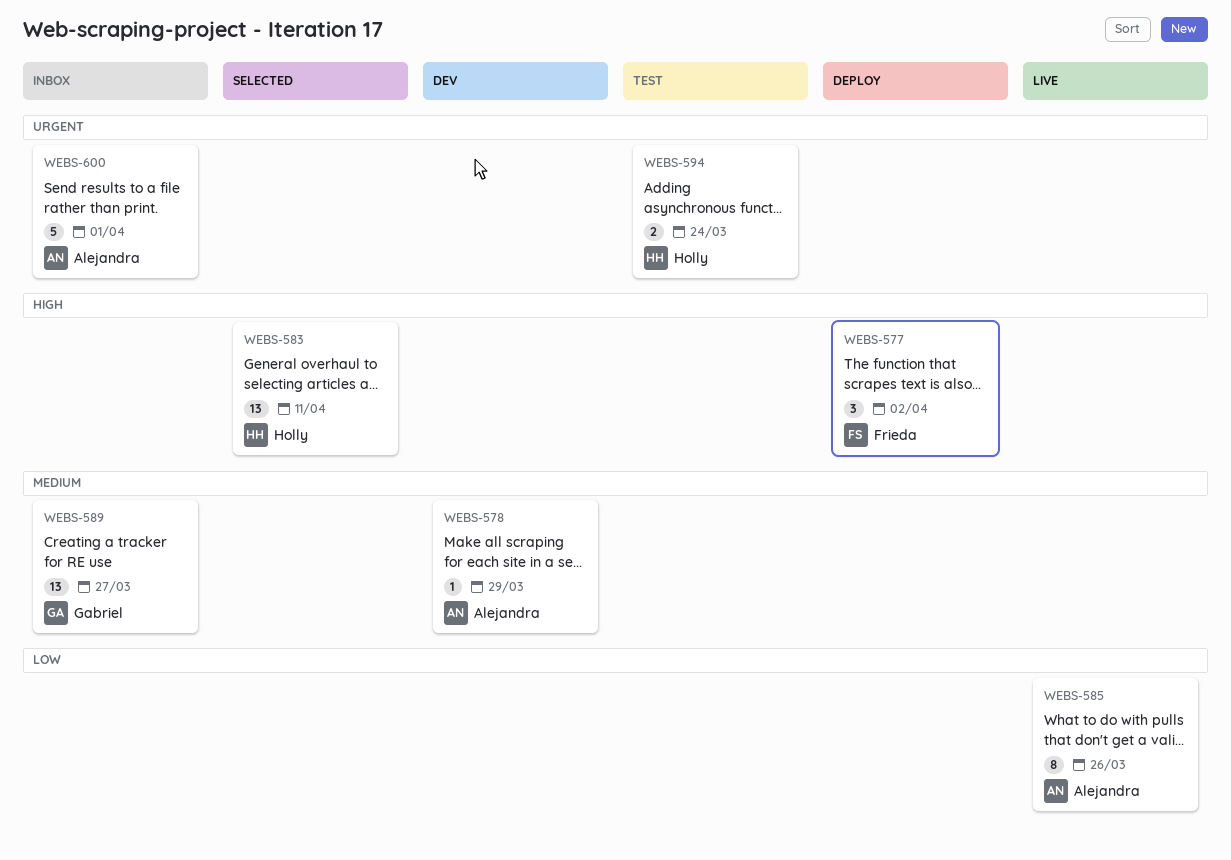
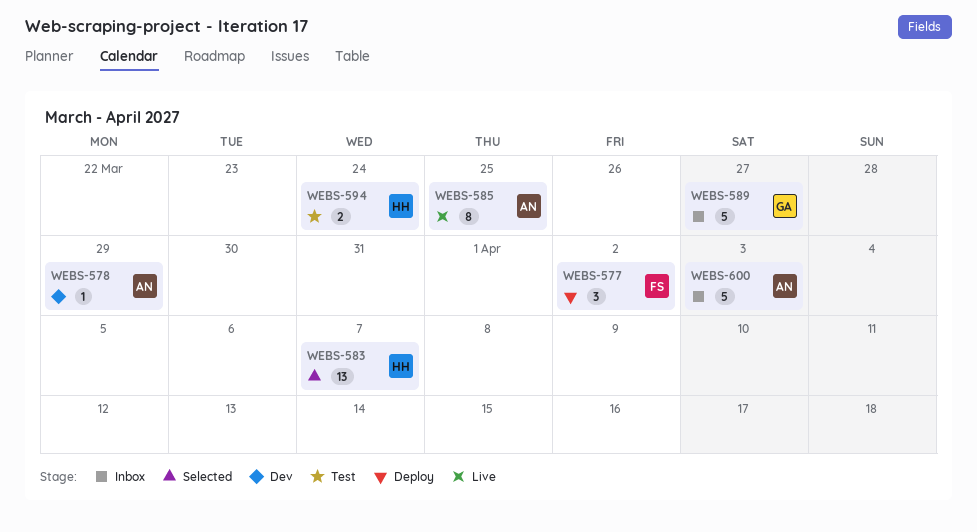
WEBS-583, due: Apr 11 -> Apr 7
WEBS-585, due: Mar 26 -> Mar 25
WEBS-589, estimate: 13 -> 5
WEBS-600, due: Apr 1 -> Apr 3

